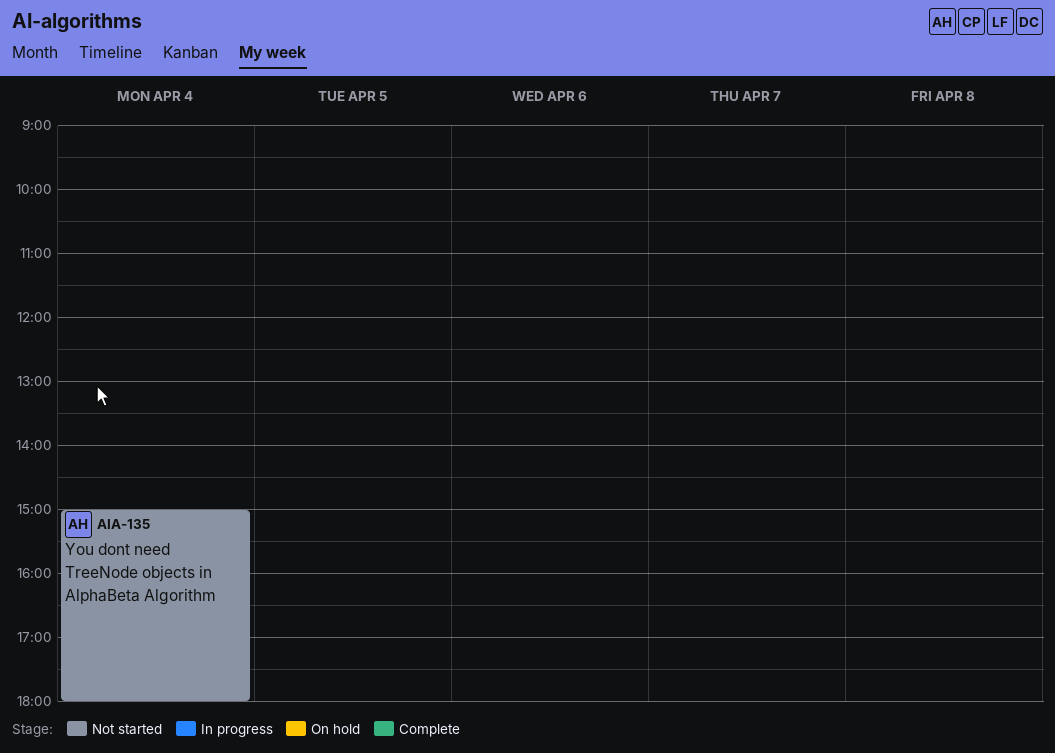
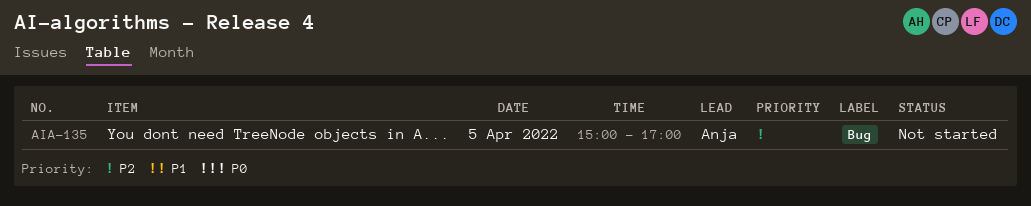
AIA-135, day: Apr 4 -> Apr 5
AIA-135, ends: 18:00 -> 17:00

